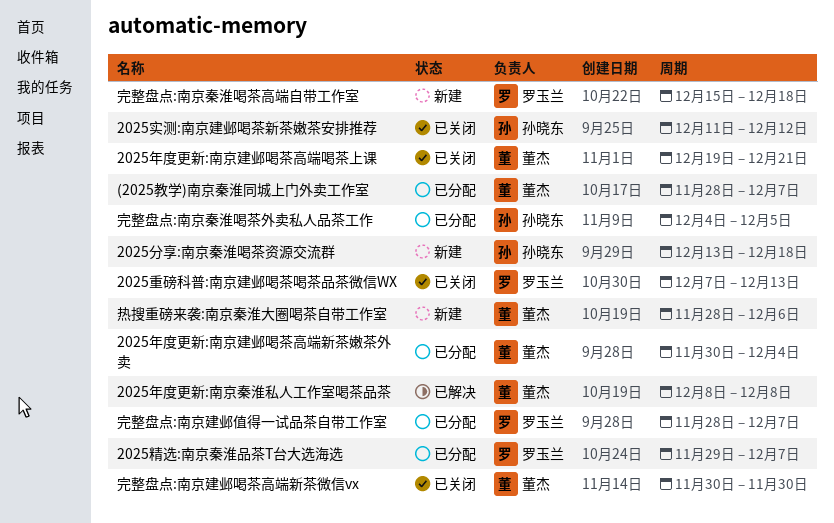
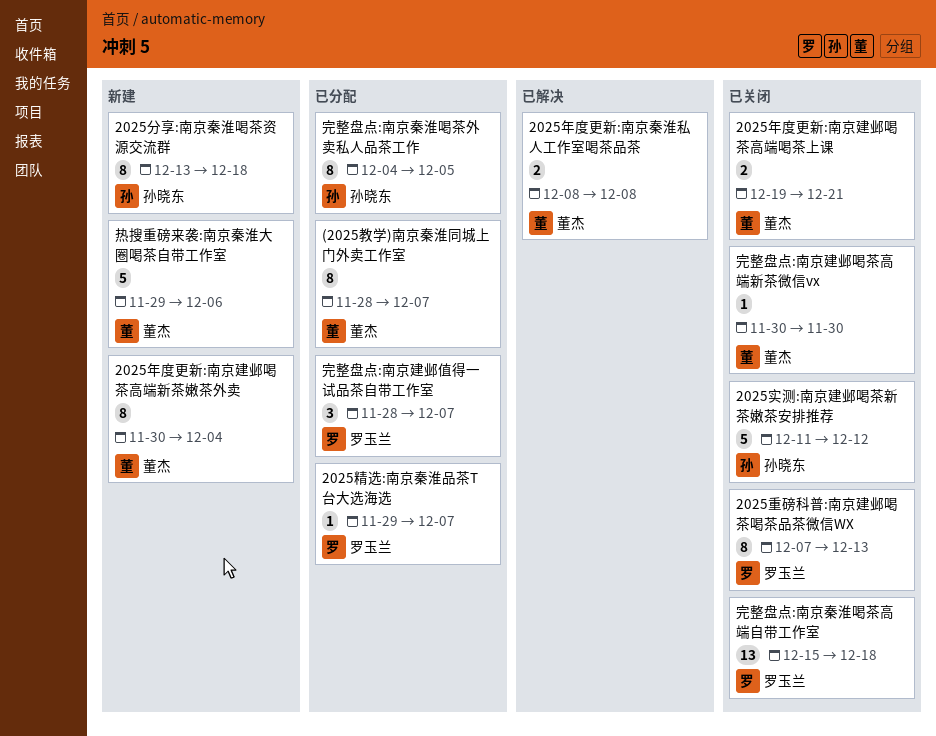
2025年度更新:南京建邺喝茶高端新茶嫩茶外卖, status: 已分配 -> 新建
完整盘点:南京秦淮喝茶高端自带工作室, status: 新建 -> 已关闭
热搜重磅来袭:南京秦淮大圈喝茶自带工作室, start: Nov 28 -> Nov 29

